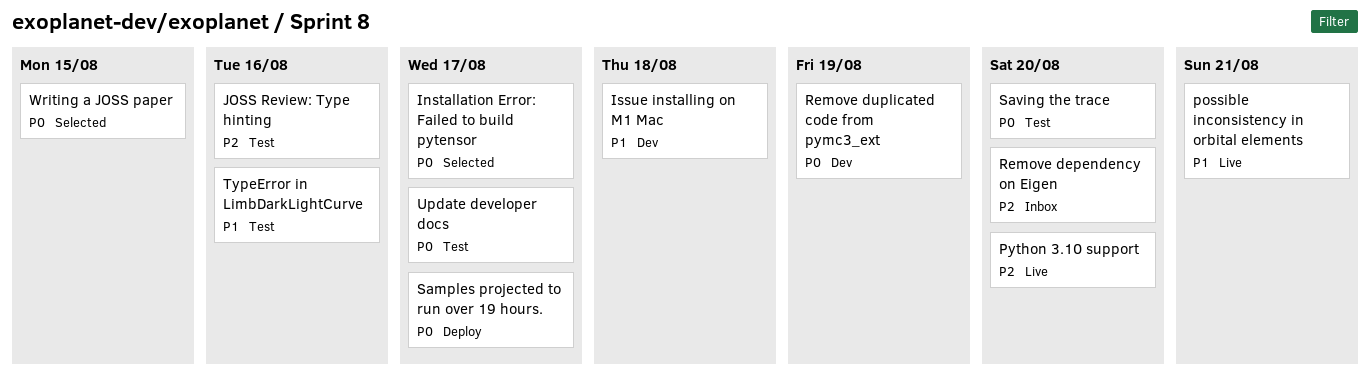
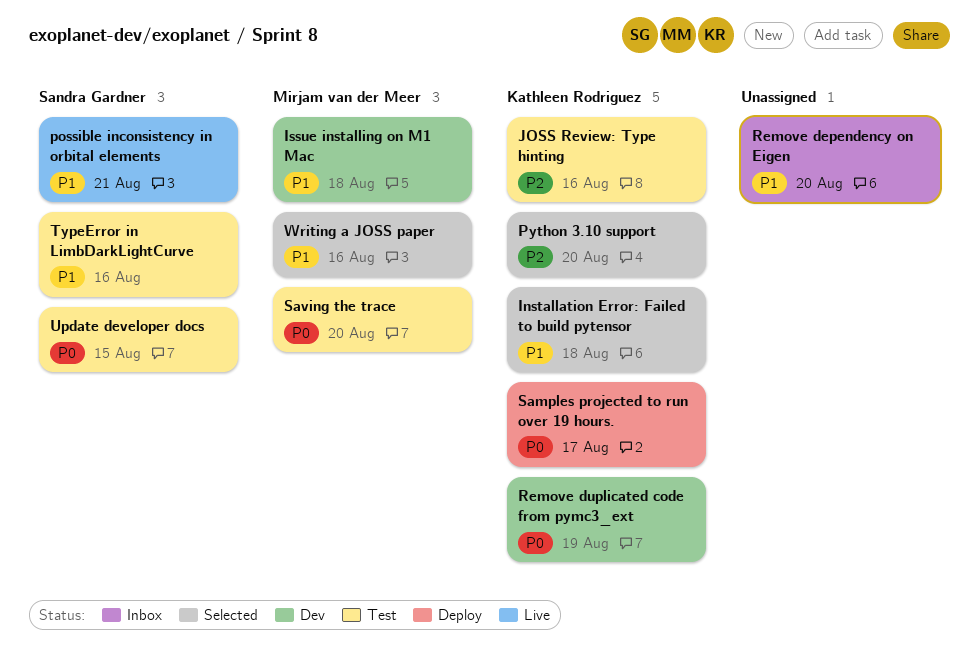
Installation Error: Failed to build pytensor, priority: P0 -> P1
Installation Error: Failed to build pytensor, due: Aug 17 -> Aug 18
Python 3.10 support, status: Live -> Selected
Remove dependency on Eigen, priority: P2 -> P1
Update developer docs, due: Aug 17 -> Aug 15
Writing a JOSS paper, priority: P0 -> P1
Writing a JOSS paper, due: Aug 15 -> Aug 16

